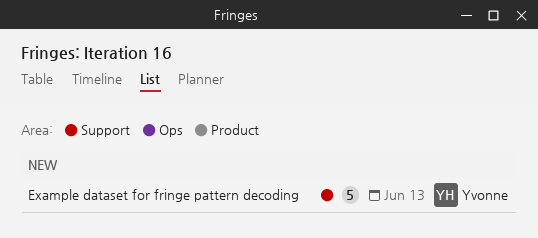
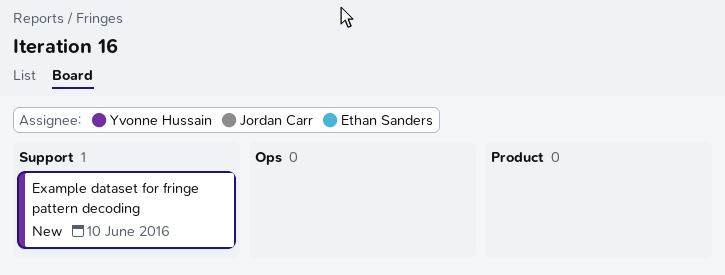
Example dataset for fringe pattern decoding, due: Jun 13 -> Jun 10

